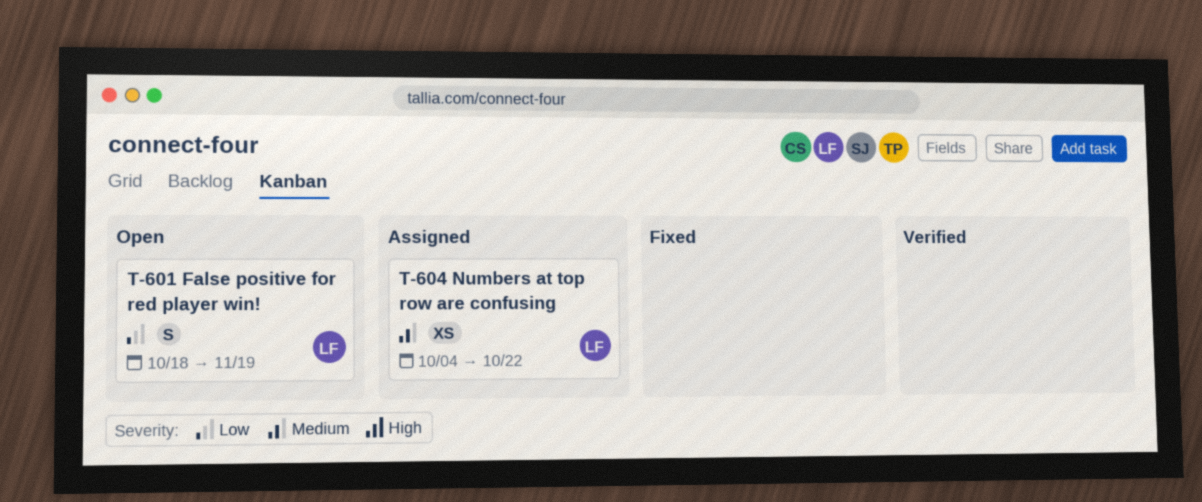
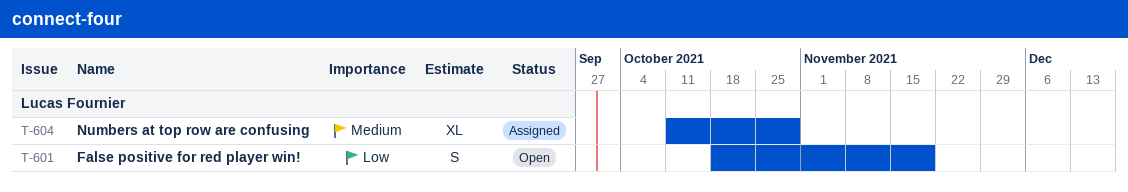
T-604, estimate: XS -> XL
T-604, start: Oct 4 -> Oct 11
T-604, due: Oct 22 -> Oct 29

